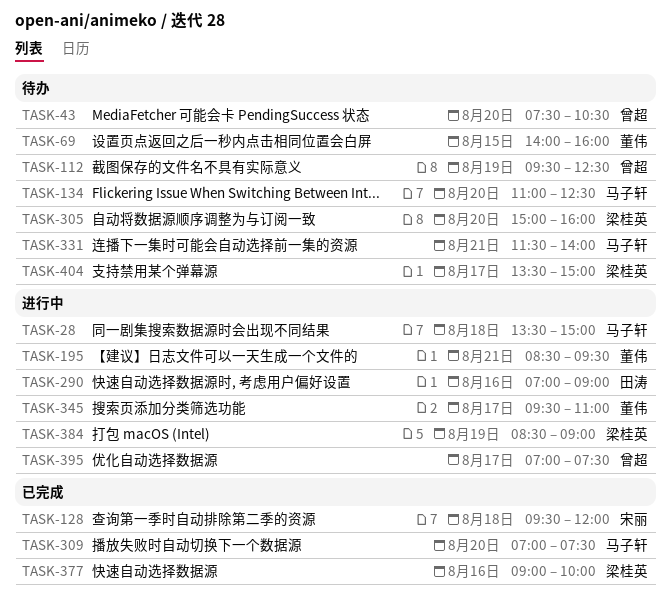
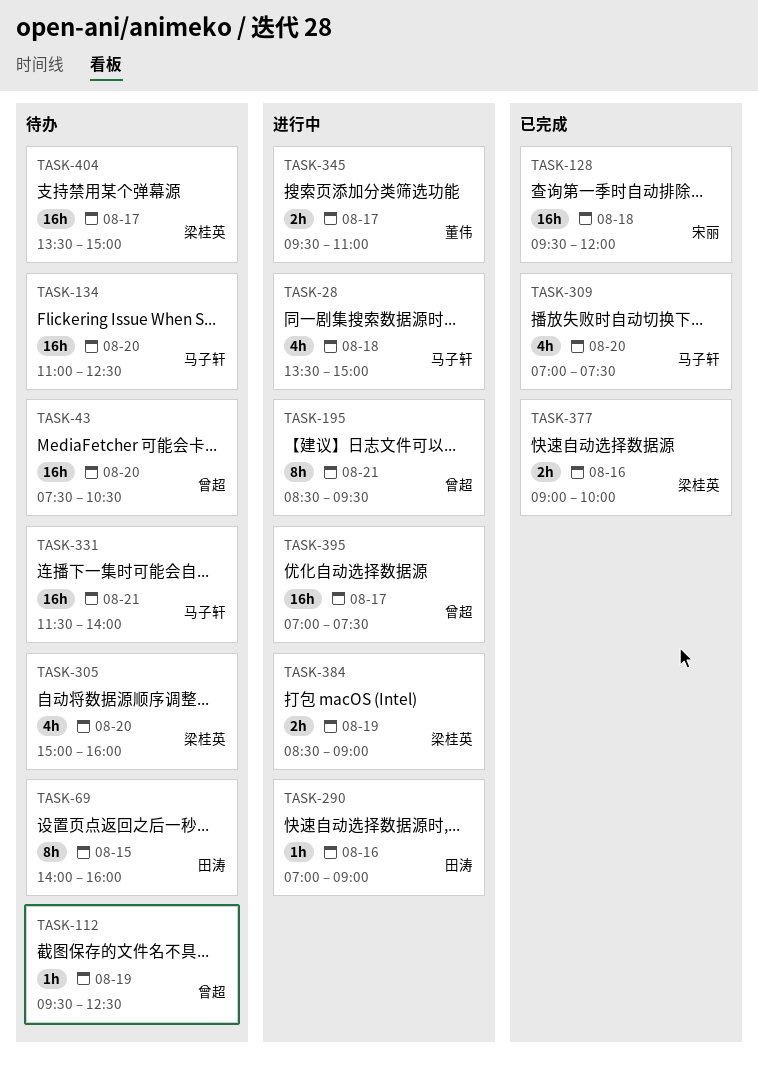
TASK-69, owner: 董伟 -> 田涛
TASK-195, owner: 董伟 -> 曾超

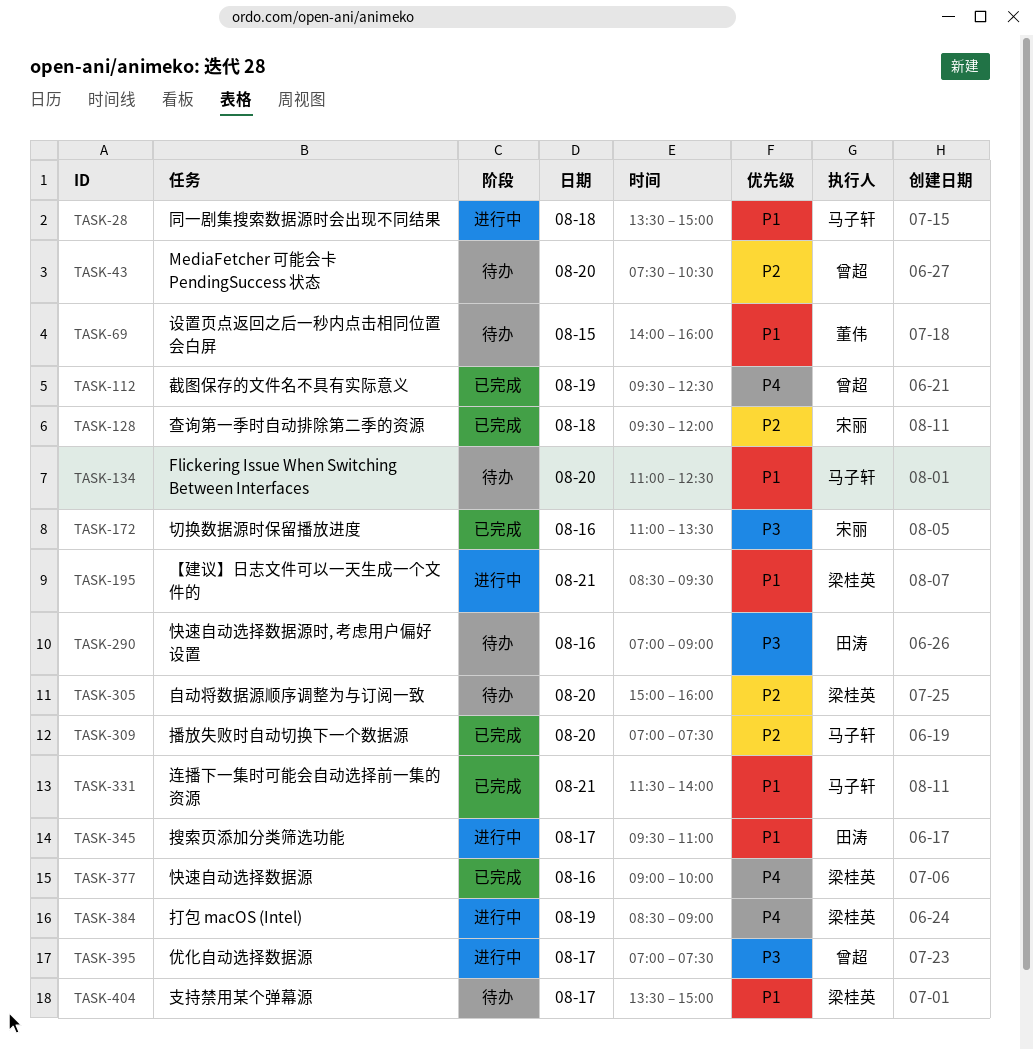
TASK-69, owner: 田涛 -> 董伟
TASK-112, status: 待办 -> 已完成
TASK-172: none -> present
TASK-195, owner: 曾超 -> 梁桂英
TASK-290, status: 进行中 -> 待办
TASK-331, status: 待办 -> 已完成
TASK-345, owner: 董伟 -> 田涛

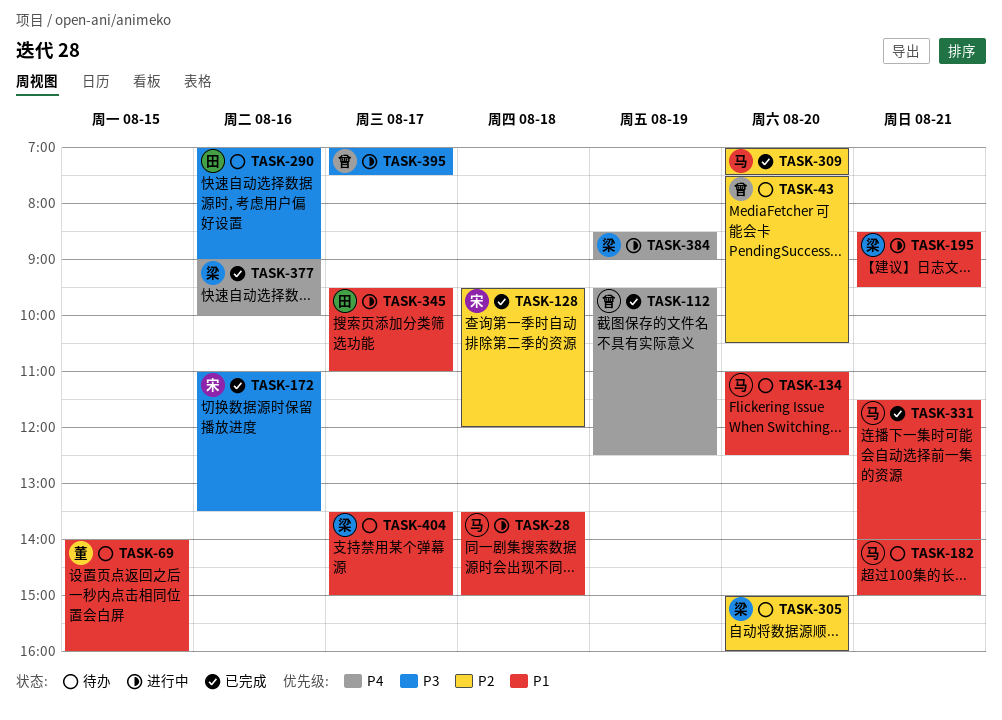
TASK-182: none -> present

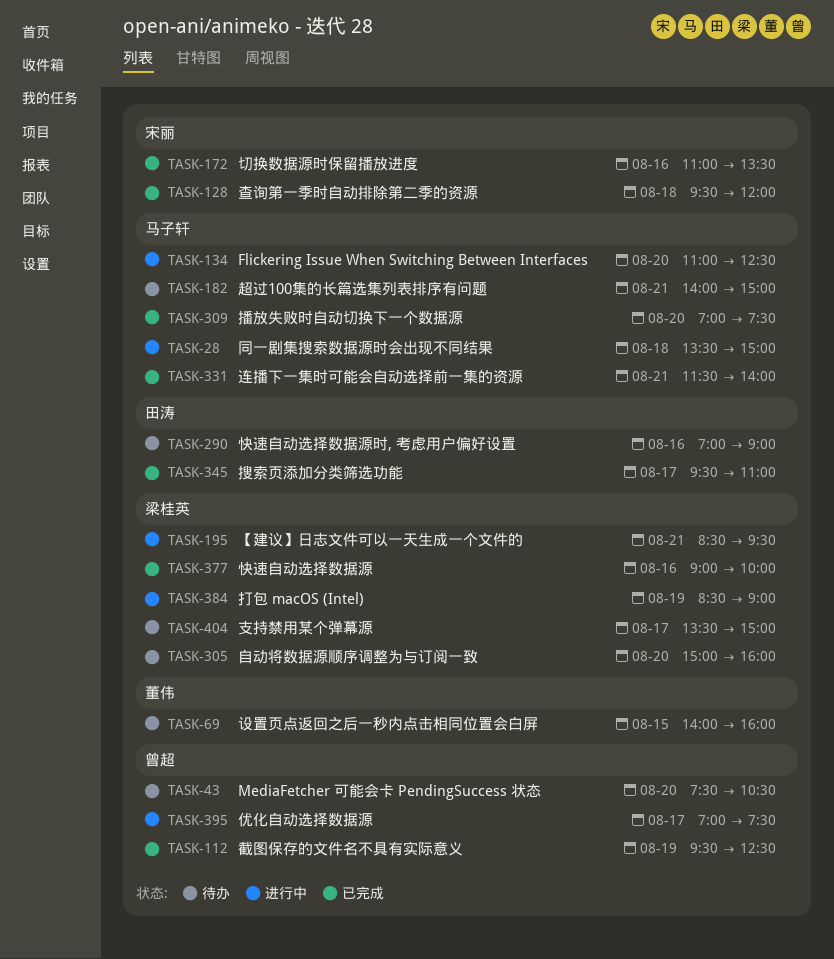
TASK-134, status: 待办 -> 进行中
TASK-345, status: 进行中 -> 已完成

